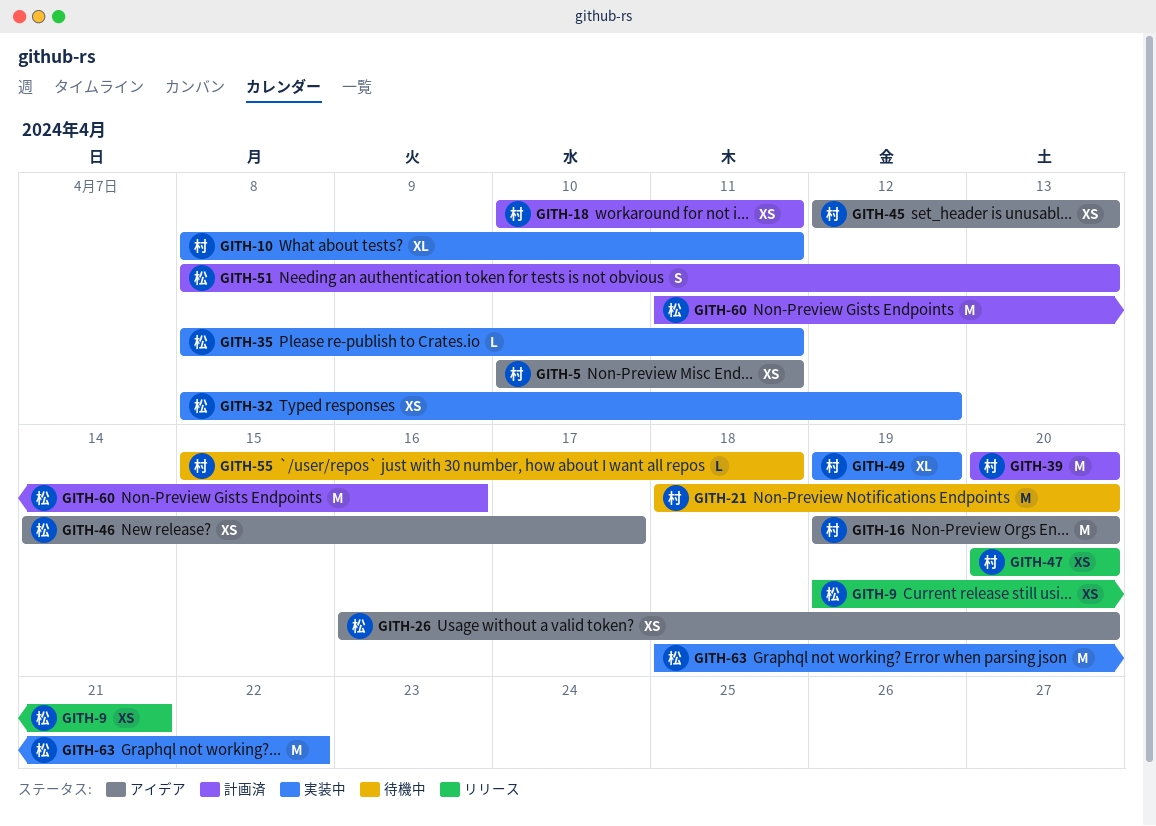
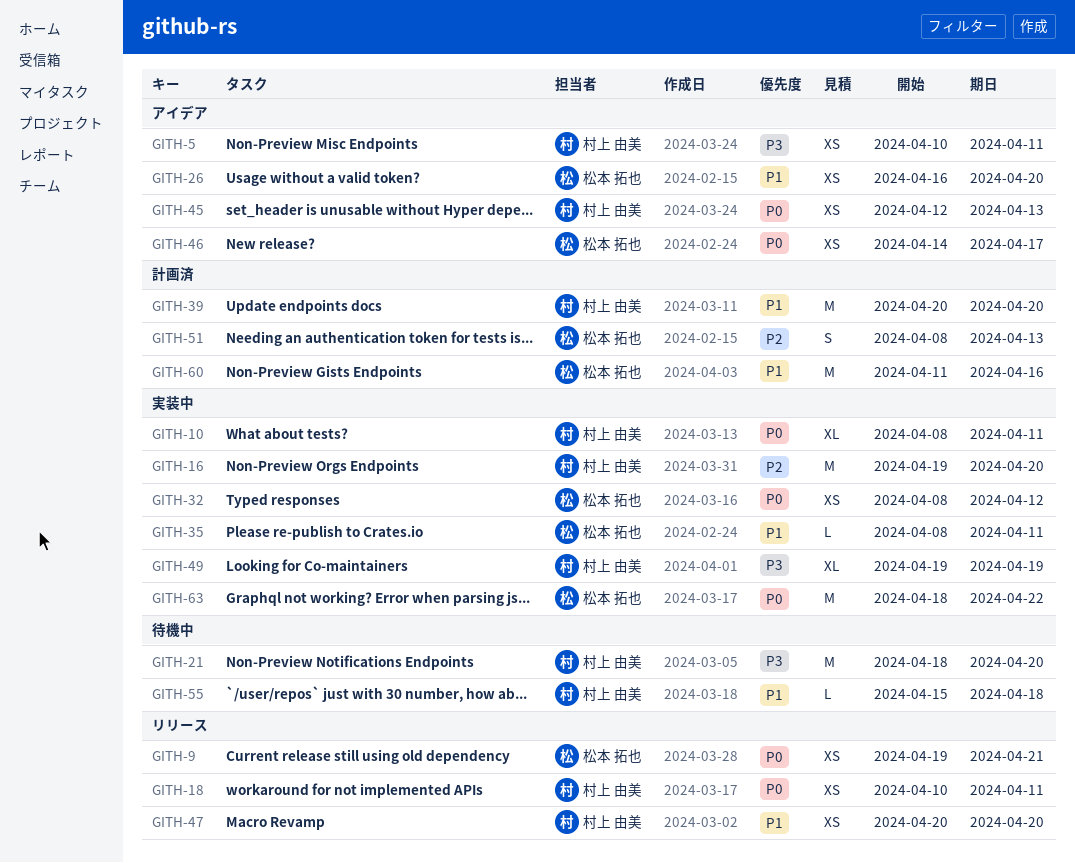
GITH-16, status: アイデア -> 実装中
GITH-18, status: 計画済 -> リリース

